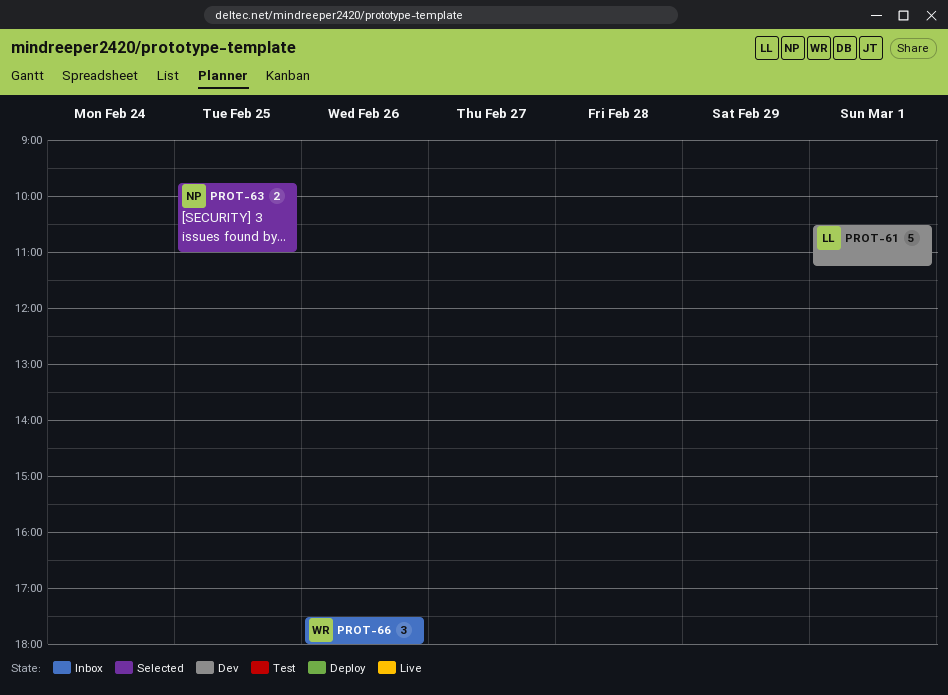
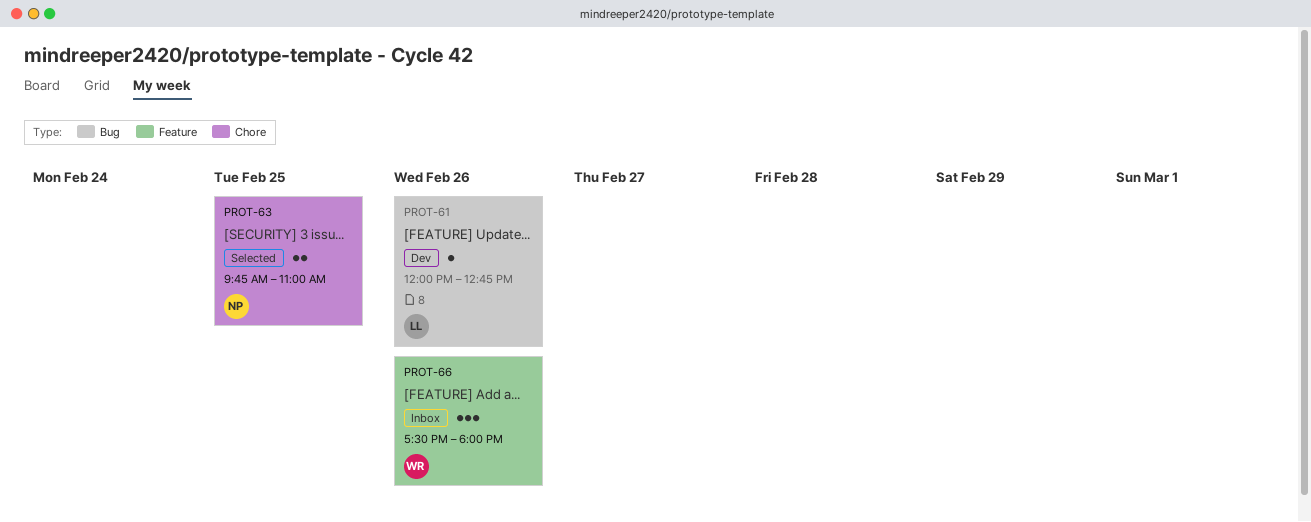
PROT-61, estimate: 5 -> 1
PROT-61, day: Mar 1 -> Feb 26
PROT-61, begins: 10:30 -> 12:00
PROT-61, ends: 11:15 -> 12:45

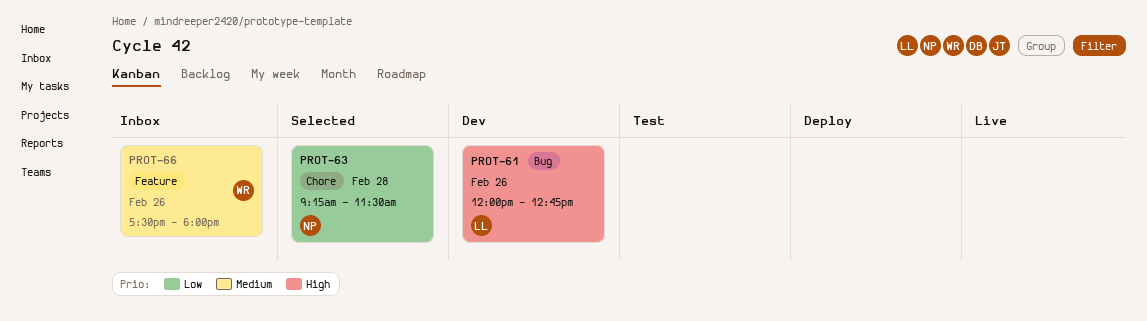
PROT-63, day: Feb 25 -> Feb 28
PROT-63, begins: 09:45 -> 09:15
PROT-63, ends: 11:00 -> 11:30

